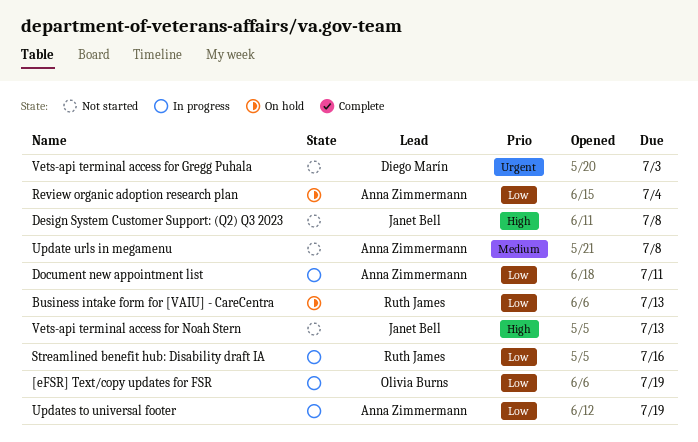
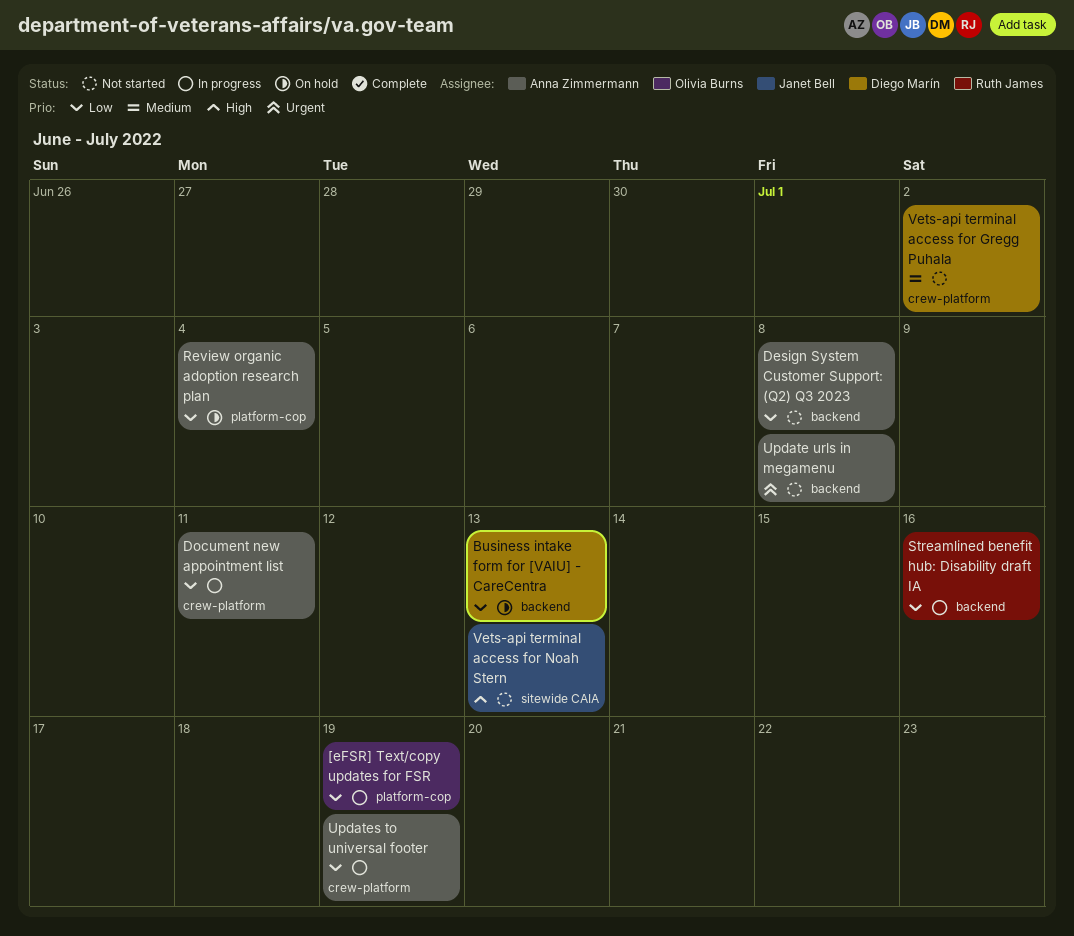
Business intake form for [VAIU] - CareCentra, owner: Ruth James -> Diego Marín
Design System Customer Support: (Q2) Q3 2023, owner: Janet Bell -> Anna Zimmermann
Design System Customer Support: (Q2) Q3 2023, priority: High -> Low
Update urls in megamenu, priority: Medium -> Urgent
Vets-api terminal access for Gregg Puhala, priority: Urgent -> Medium
Vets-api terminal access for Gregg Puhala, due: Jul 3 -> Jul 2

